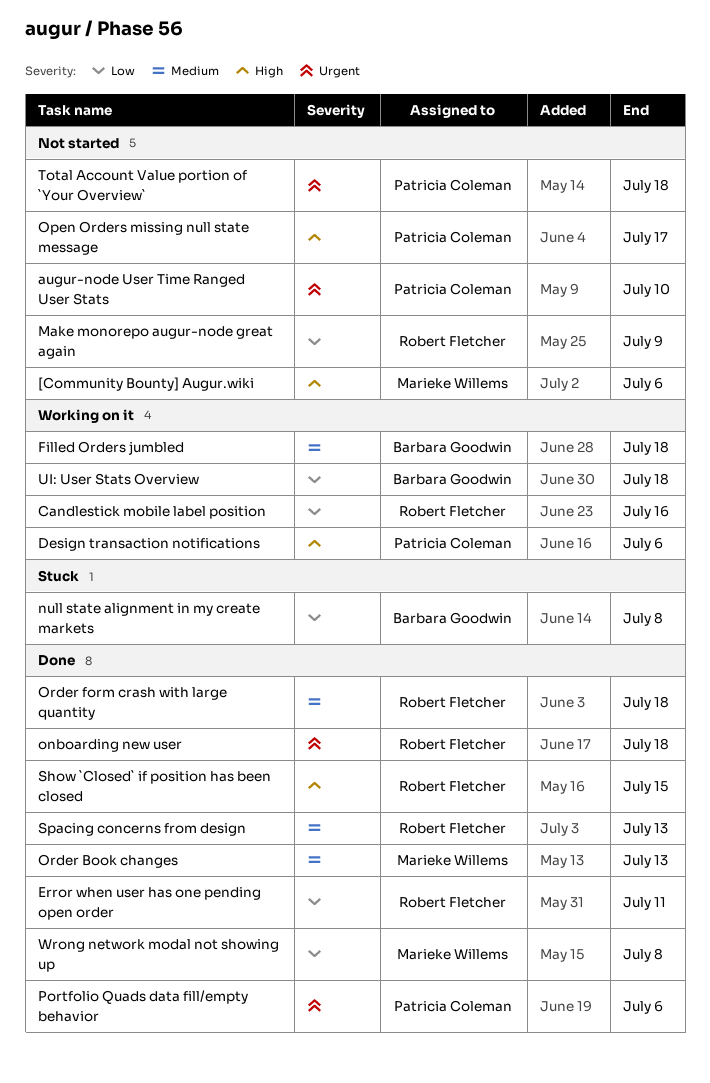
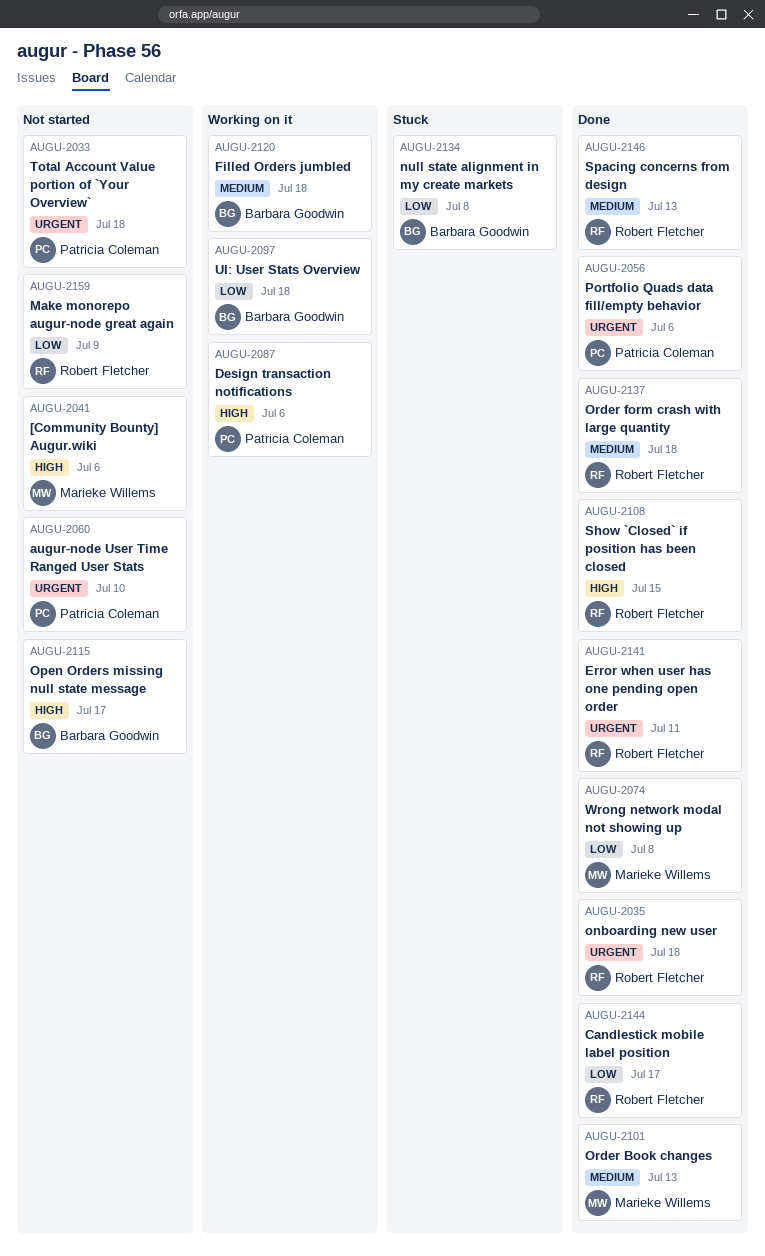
Candlestick mobile label position, status: Working on it -> Done
Candlestick mobile label position, due: Jul 16 -> Jul 17
Error when user has one pending open order, priority: Low -> Urgent
Open Orders missing null state message, owner: Patricia Coleman -> Barbara Goodwin

